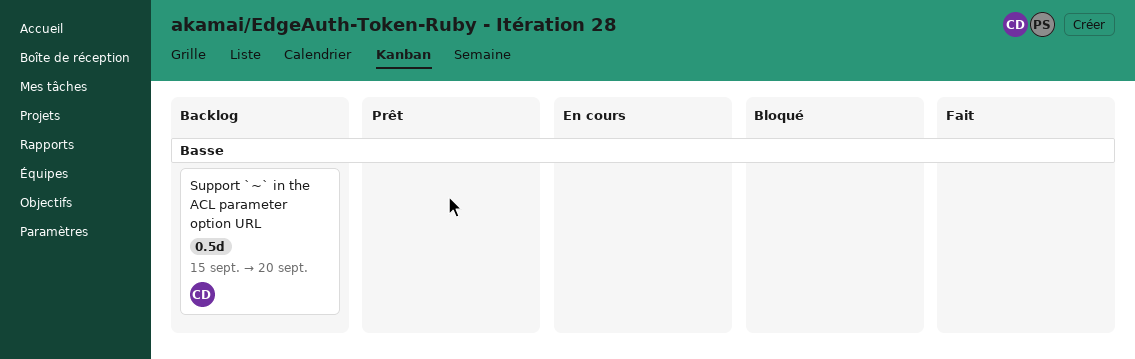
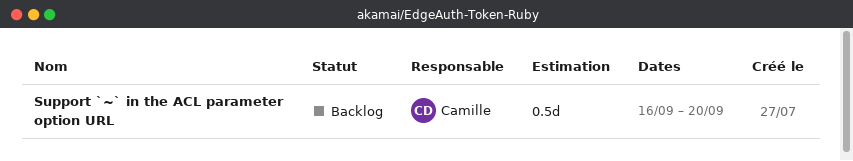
Support `~` in the ACL parameter option URL, start: Sep 15 -> Sep 16

